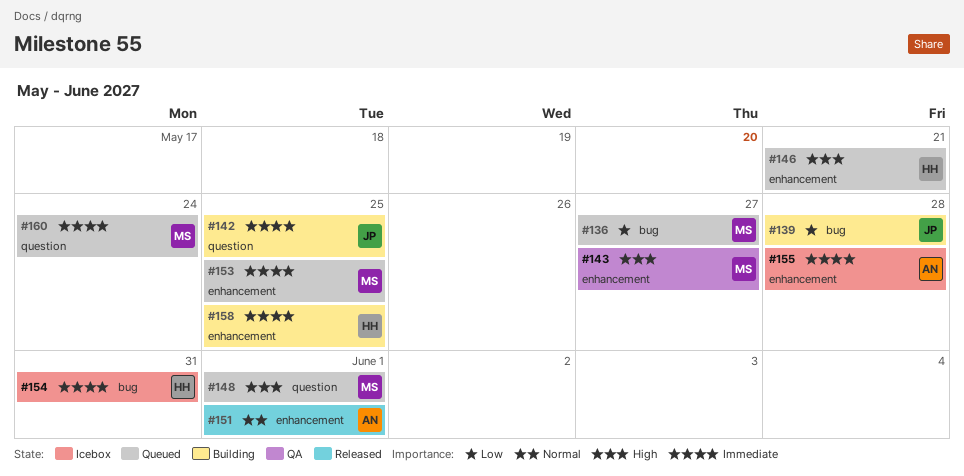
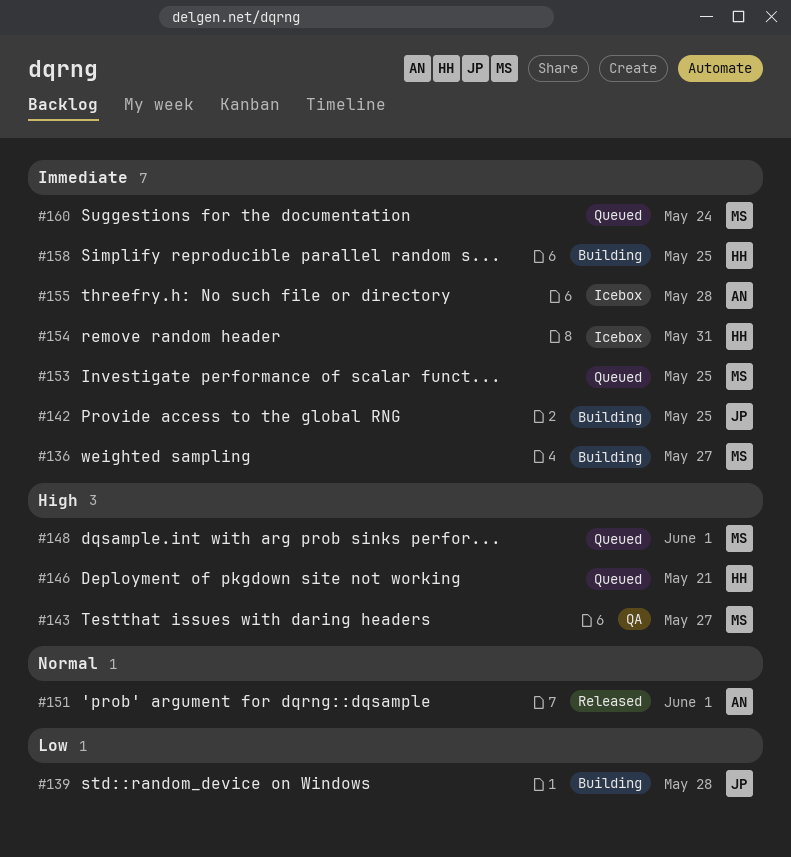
#136, status: Queued -> Building
#136, priority: Low -> Immediate

